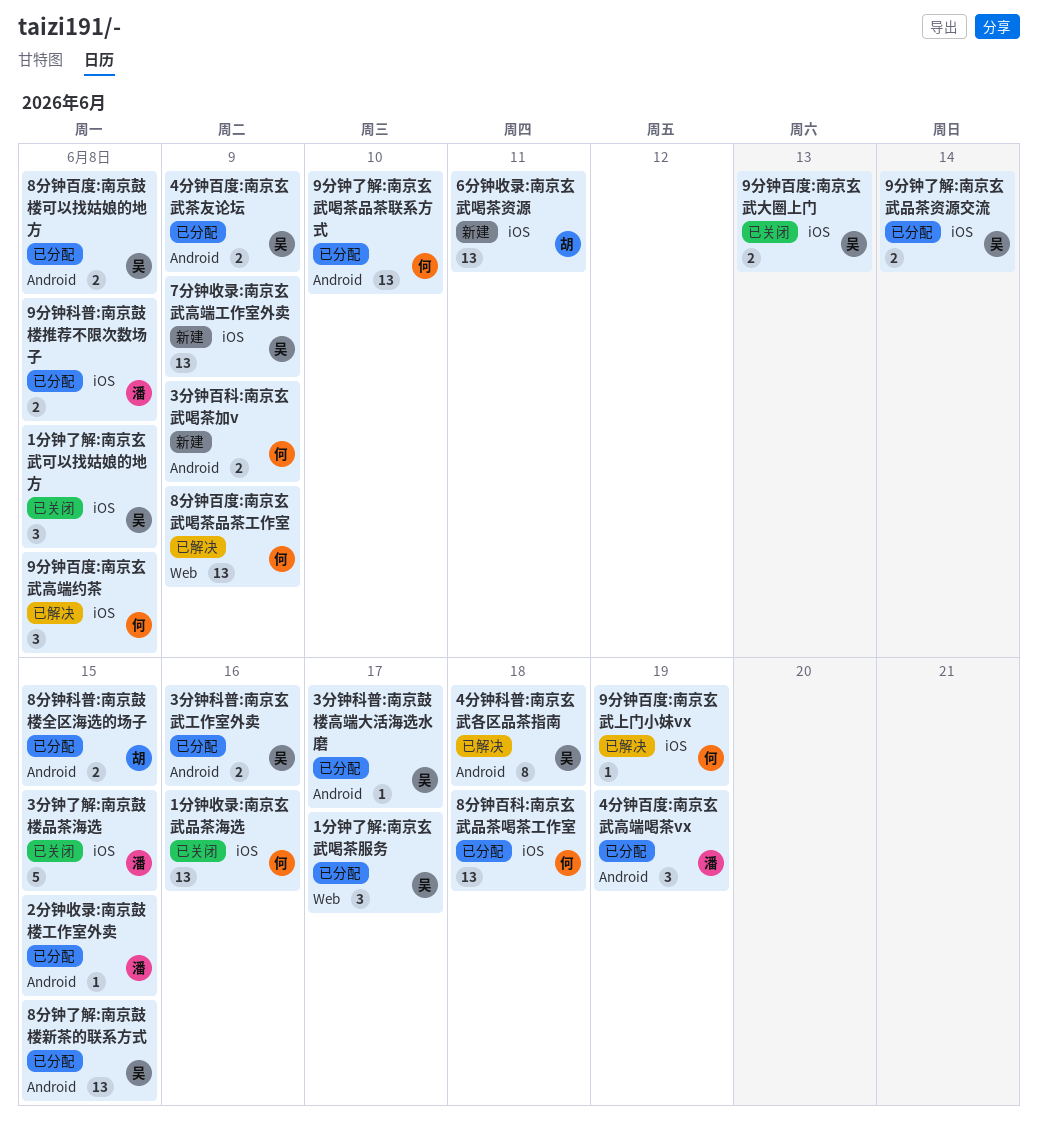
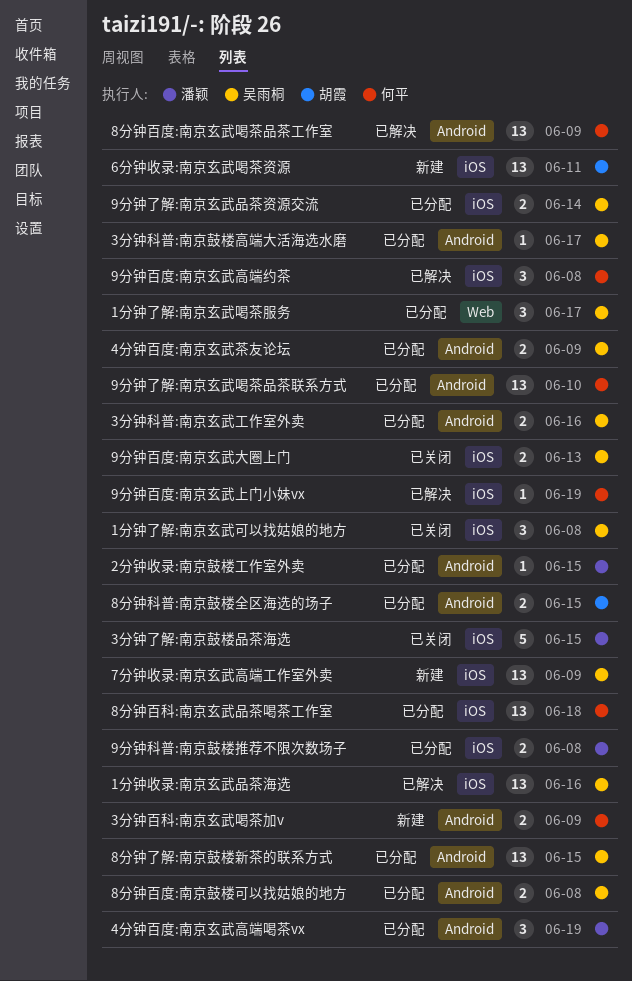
1分钟收录:南京玄武品茶海选, status: 已关闭 -> 已解决
1分钟收录:南京玄武品茶海选, owner: 何平 -> 吴雨桐
4分钟科普:南京玄武各区品茶指南: present -> none
8分钟百度:南京玄武喝茶品茶工作室, label: Web -> Android

